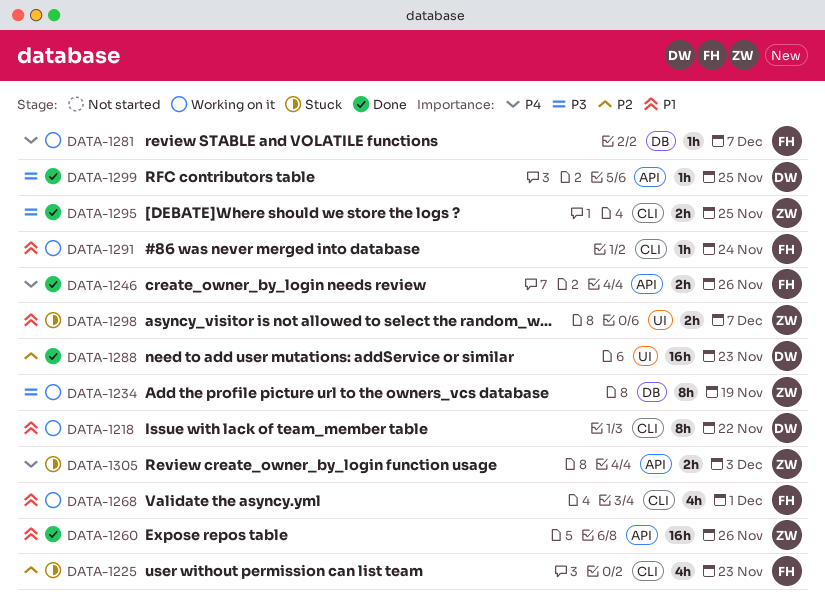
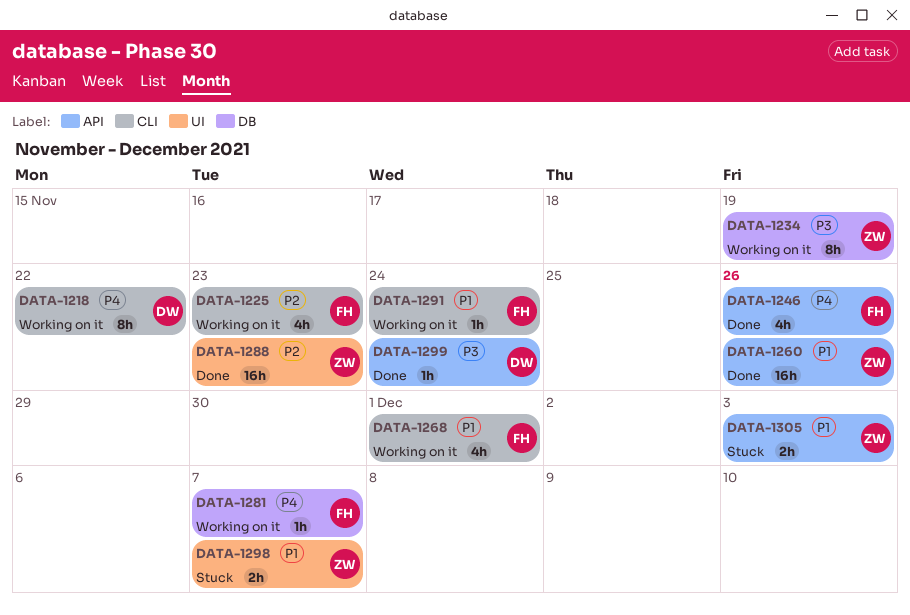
DATA-1218, priority: P1 -> P4
DATA-1225, status: Stuck -> Working on it
DATA-1246, estimate: 2h -> 4h
DATA-1288, owner: DW -> ZW
DATA-1295: present -> none
DATA-1299, due: Nov 25 -> Nov 24
DATA-1305, priority: P4 -> P1

